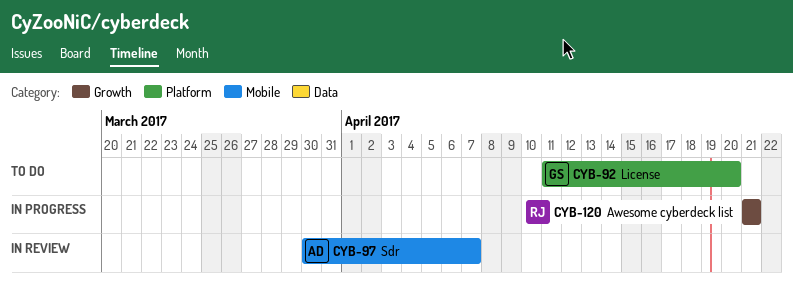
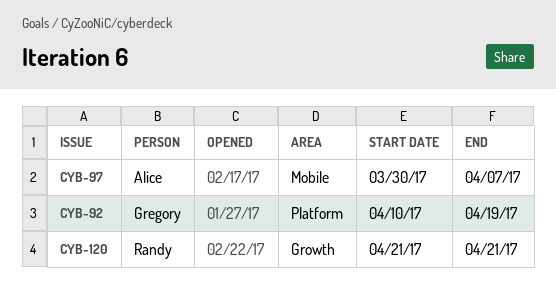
CYB-92, start: Apr 11 -> Apr 10
CYB-92, due: Apr 20 -> Apr 19

